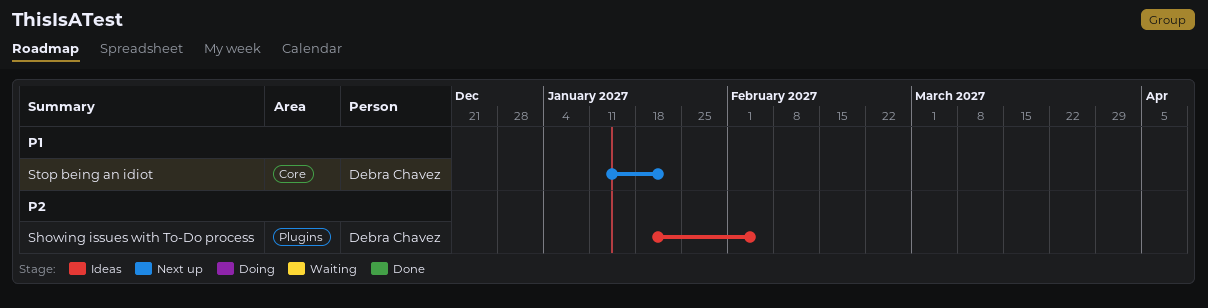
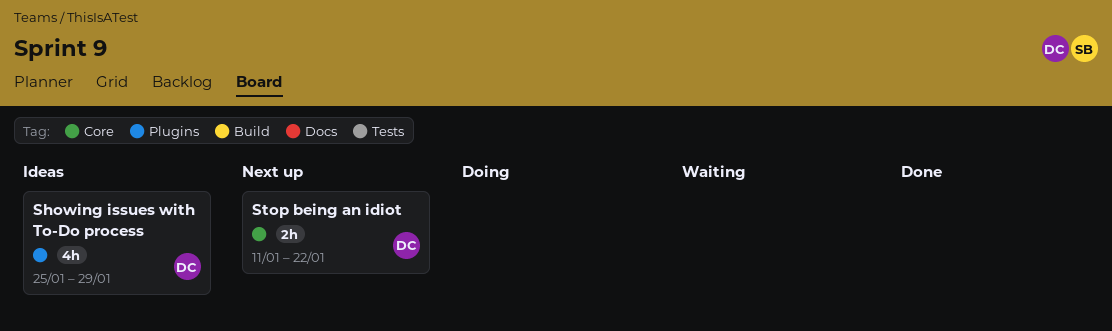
Showing issues with To-Do process, start: Jan 18 -> Jan 25
Showing issues with To-Do process, due: Feb 5 -> Jan 29

